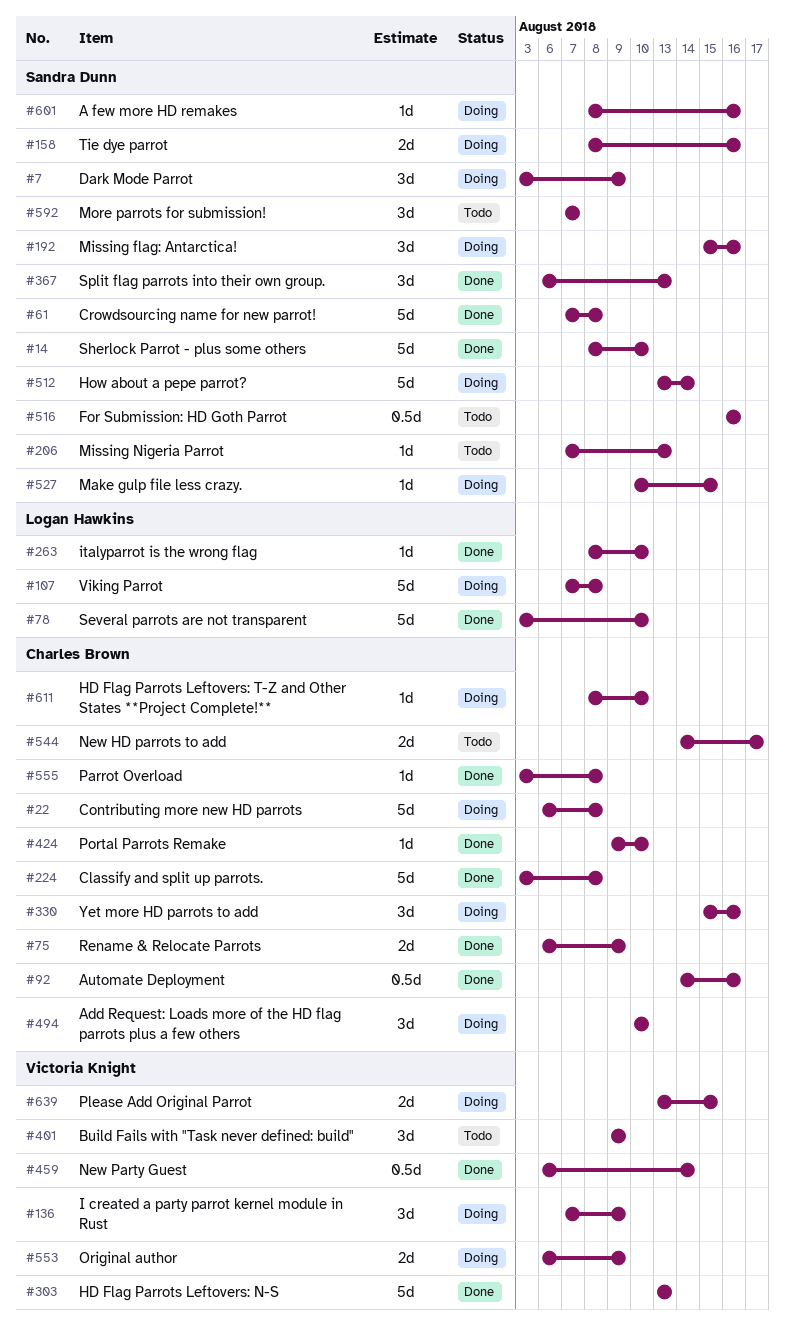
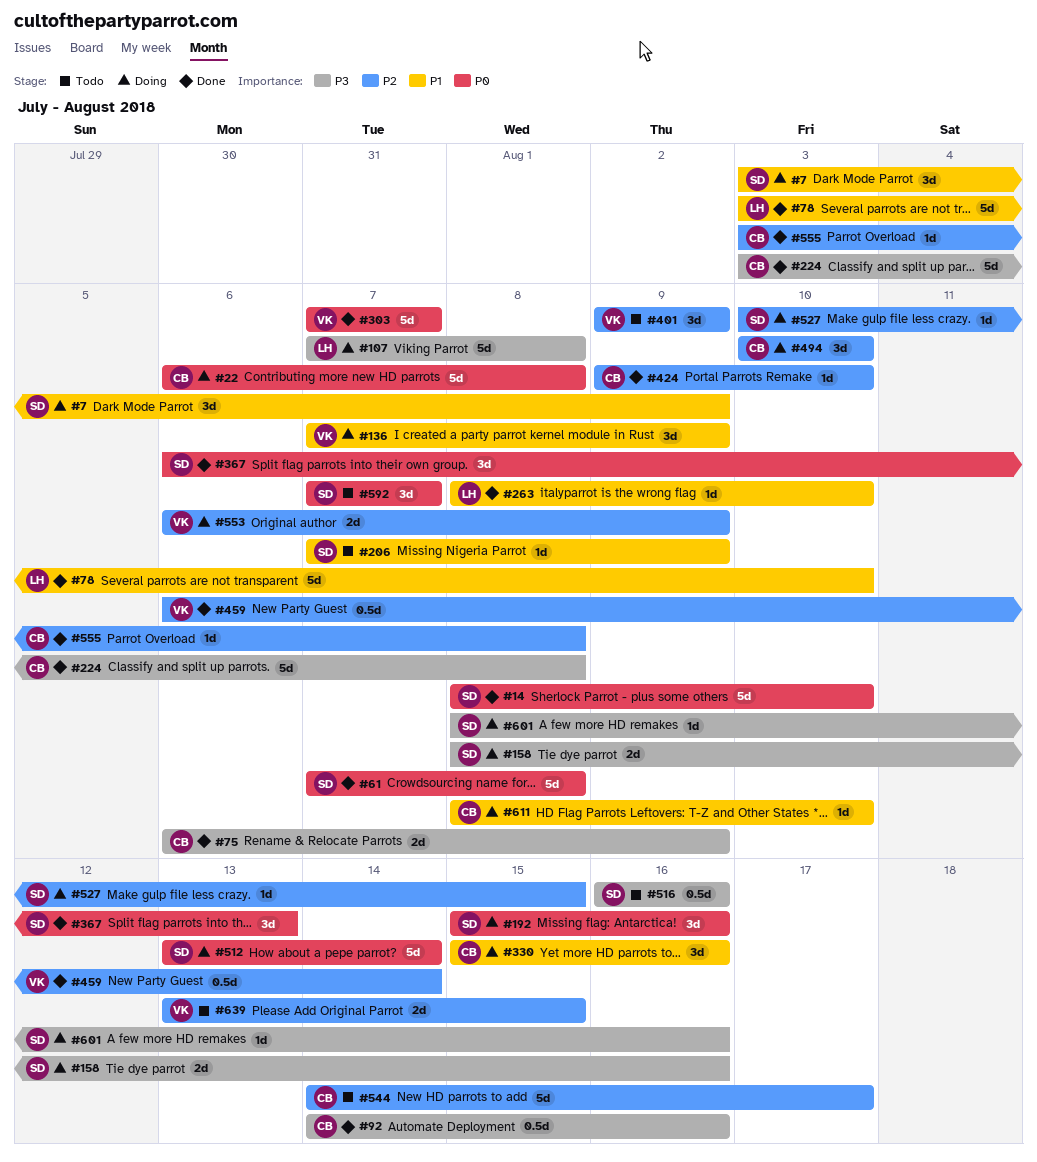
#206, due: Aug 13 -> Aug 9
#303, start: Aug 13 -> Aug 7
#303, due: Aug 13 -> Aug 7
#544, estimate: 2d -> 5d
#639, status: Doing -> Todo

